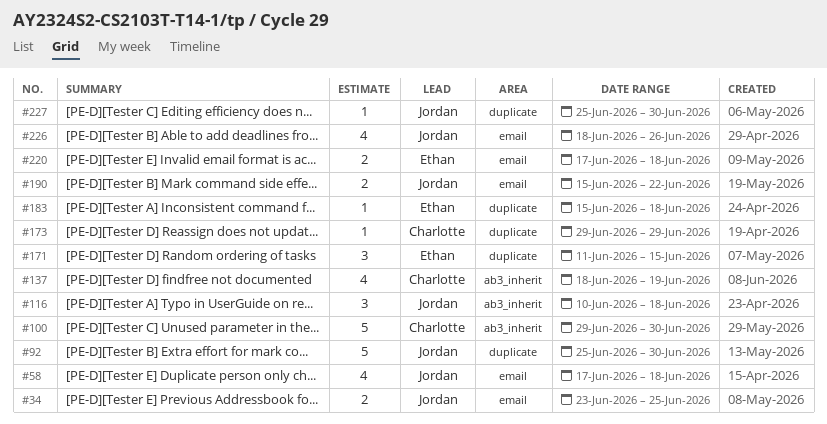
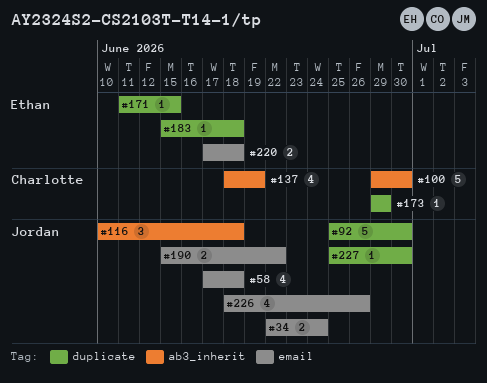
#34, start: Jun 23 -> Jun 22
#34, due: Jun 25 -> Jun 24
#171, estimate: 3 -> 1

